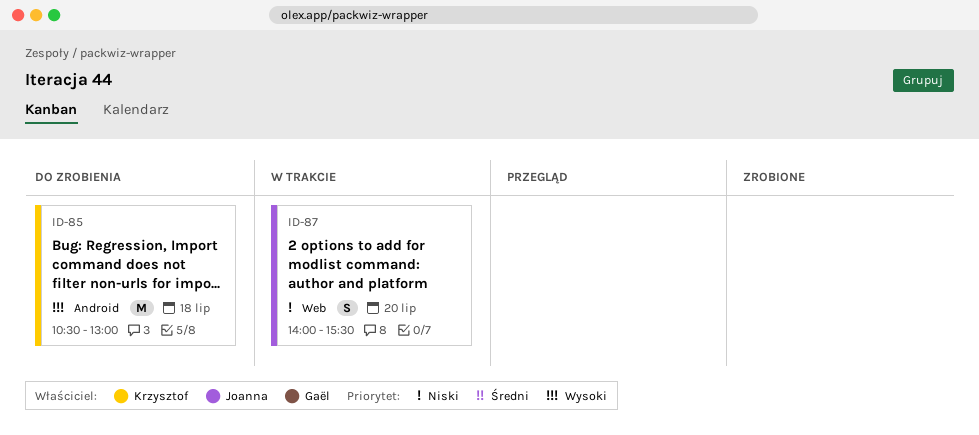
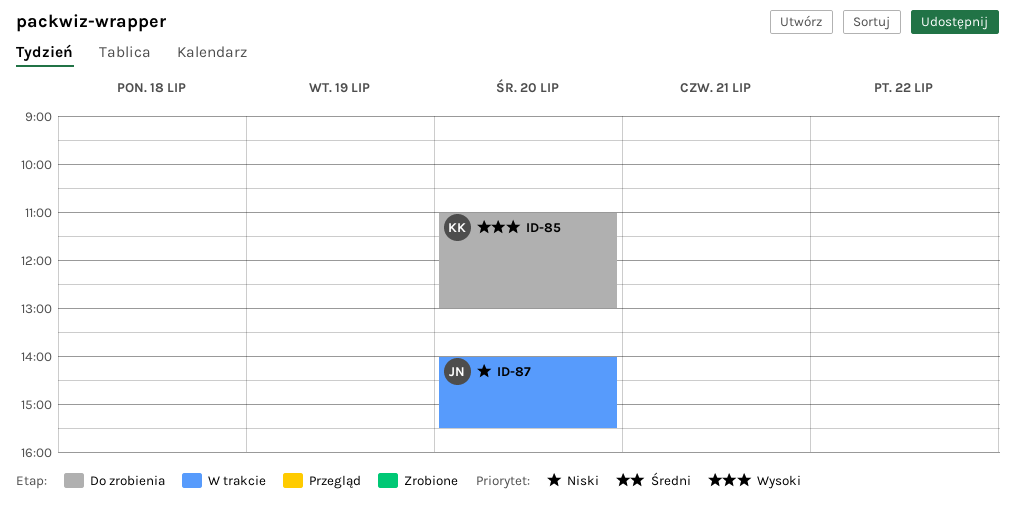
ID-85, day: Jul 18 -> Jul 20
ID-85, begins: 10:30 -> 11:00

